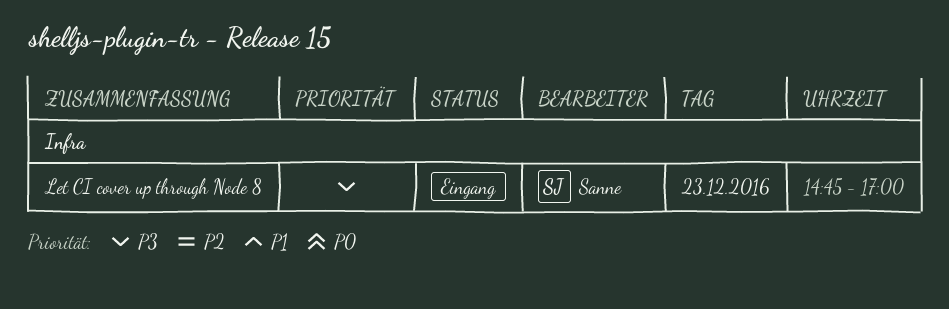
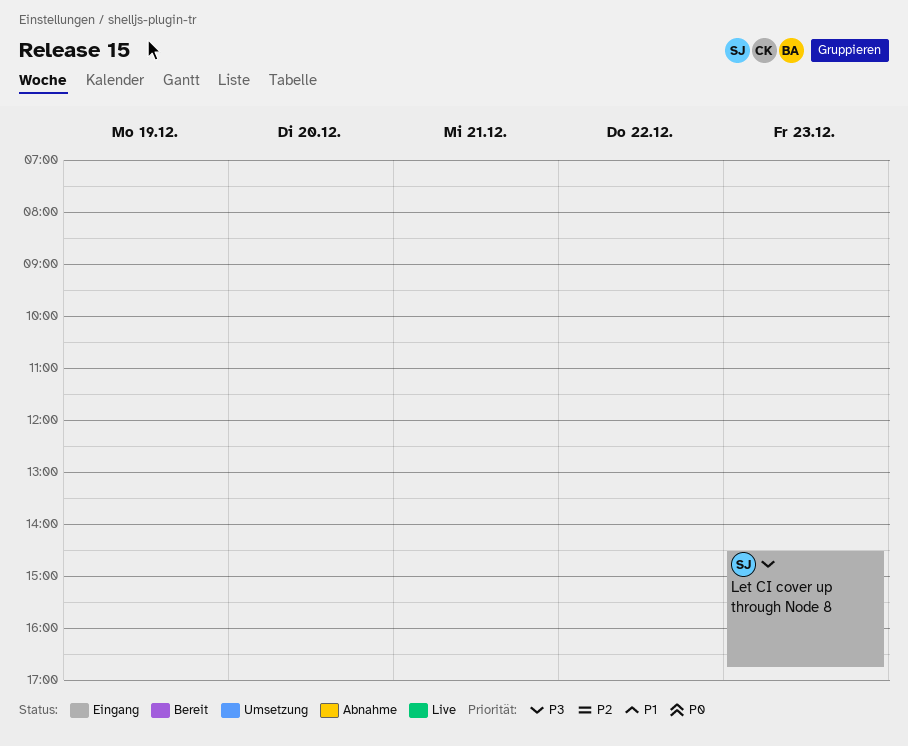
Let CI cover up through Node 8, begins: 14:45 -> 14:30
Let CI cover up through Node 8, ends: 17:00 -> 16:45

